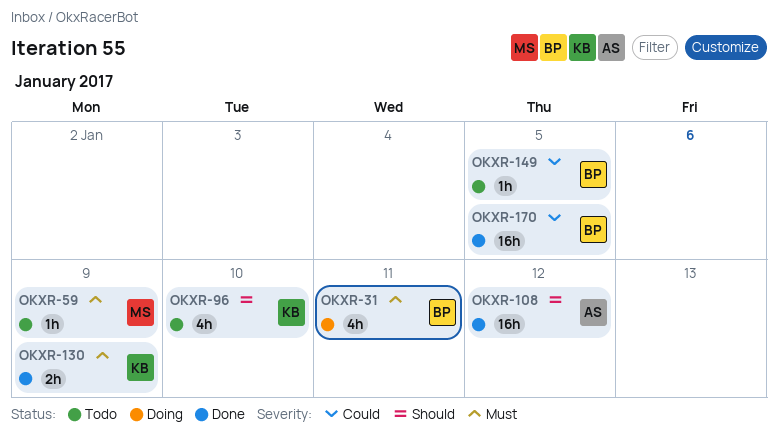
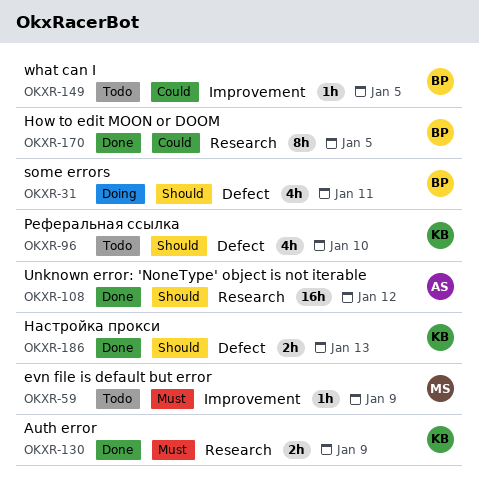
OKXR-31, priority: Must -> Should
OKXR-170, estimate: 16h -> 8h
OKXR-186: none -> present

